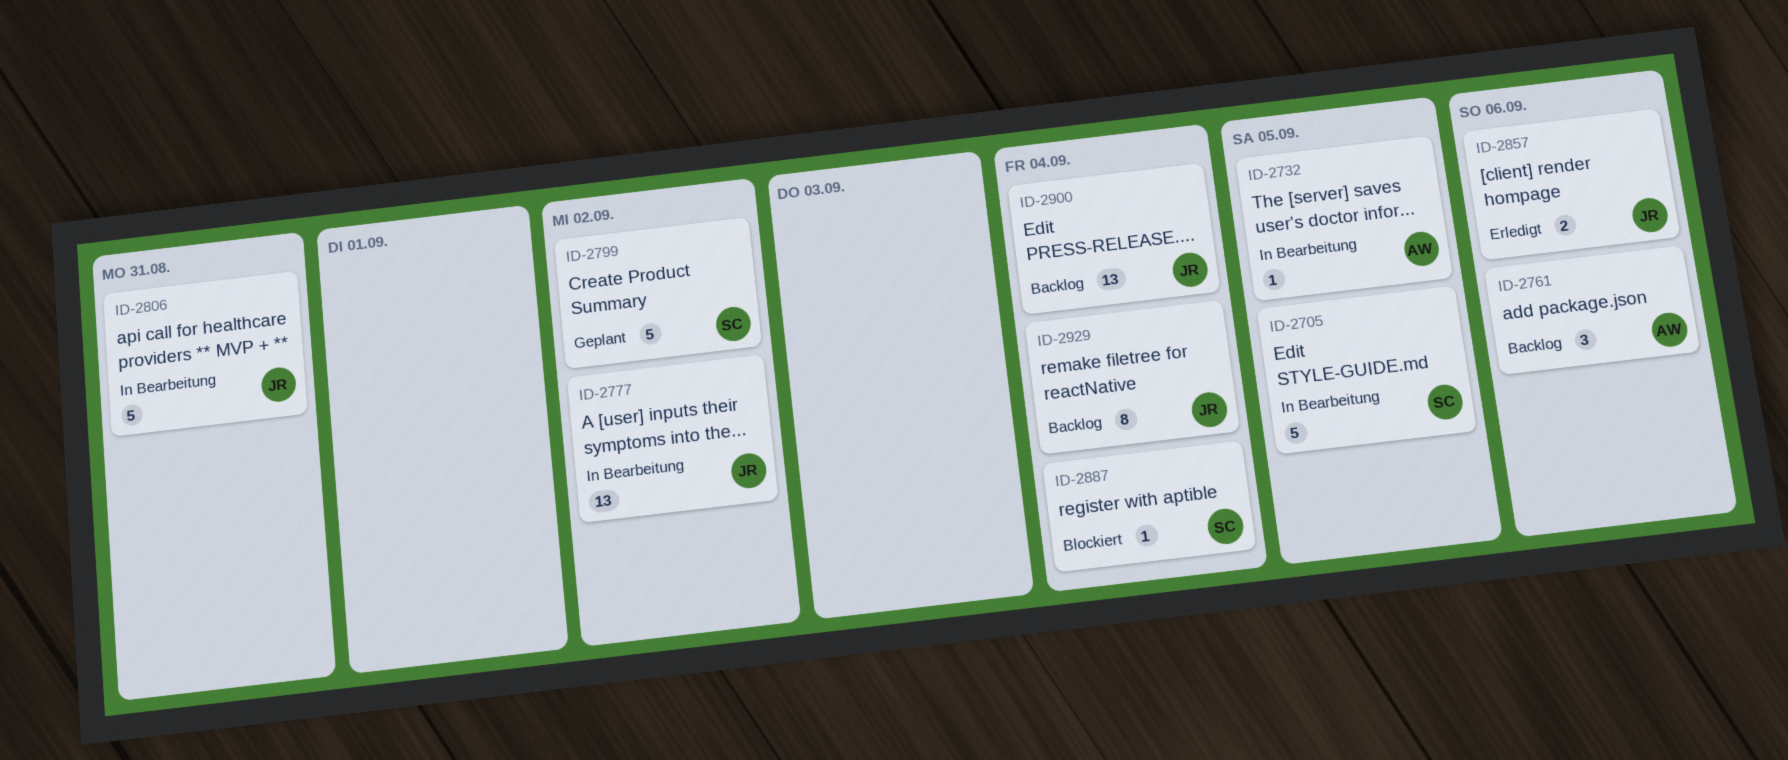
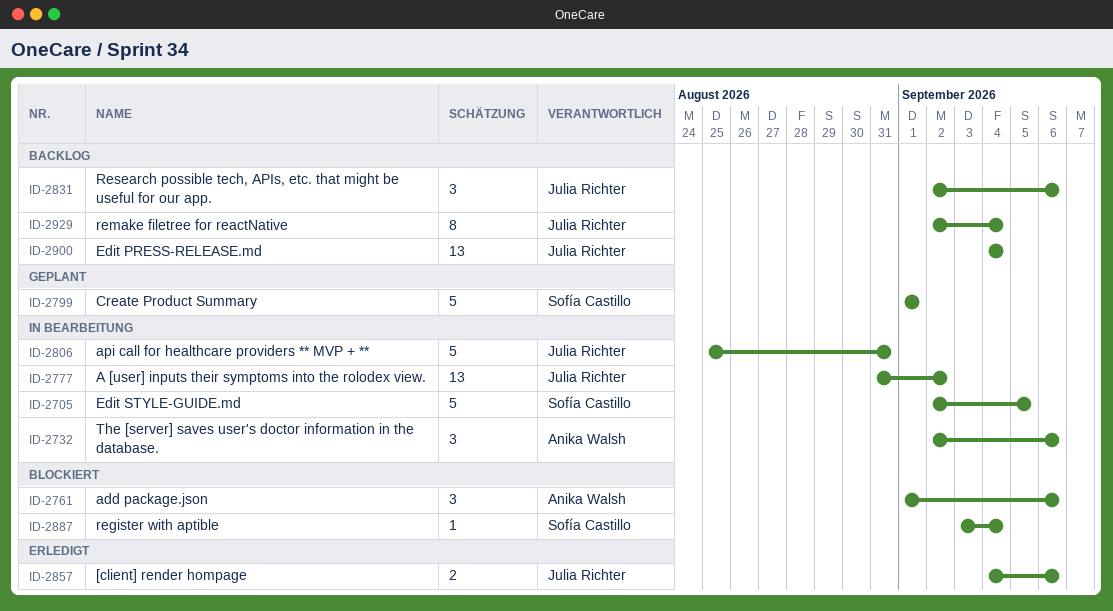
ID-2732, estimate: 1 -> 3
ID-2732, due: Sep 5 -> Sep 6
ID-2761, status: Backlog -> Blockiert
ID-2799, due: Sep 2 -> Sep 1
ID-2831: none -> present

